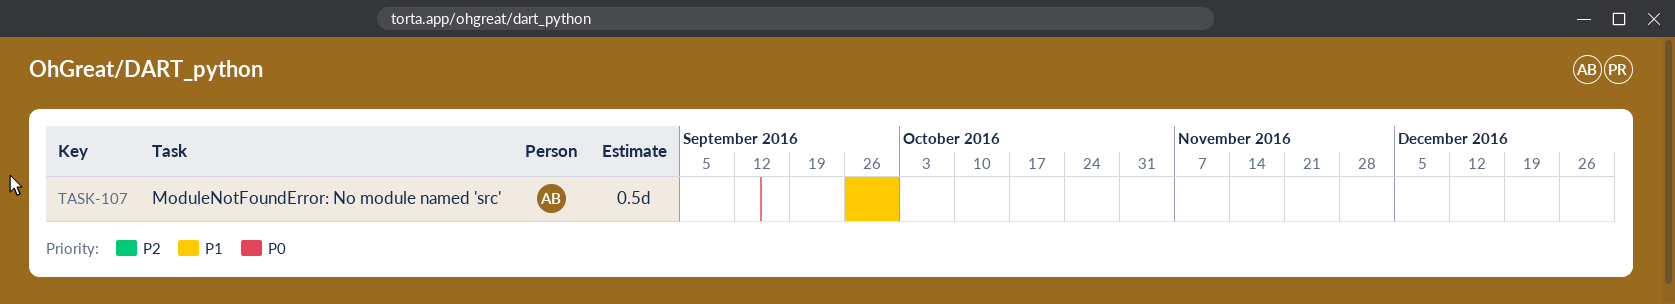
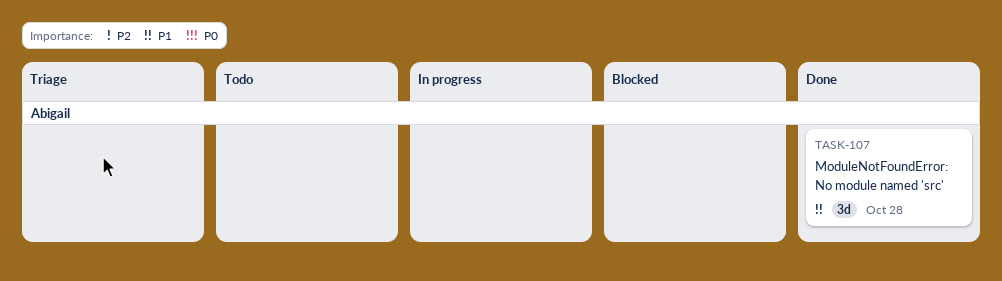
TASK-107, estimate: 0.5d -> 3d
TASK-107, due: Sep 30 -> Oct 28

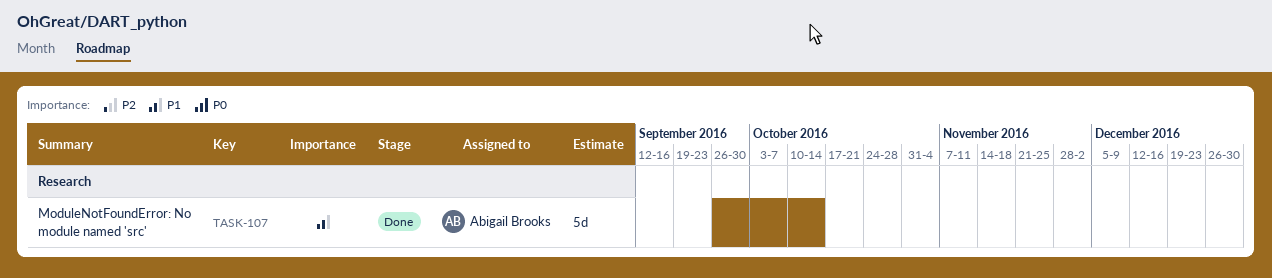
TASK-107, estimate: 3d -> 5d
TASK-107, due: Oct 28 -> Oct 14

